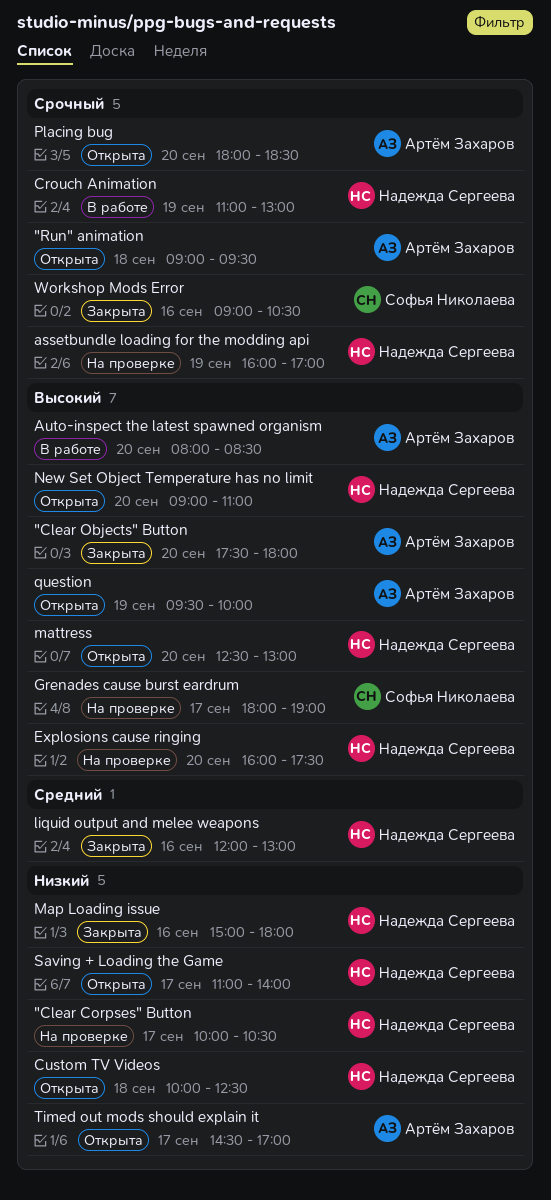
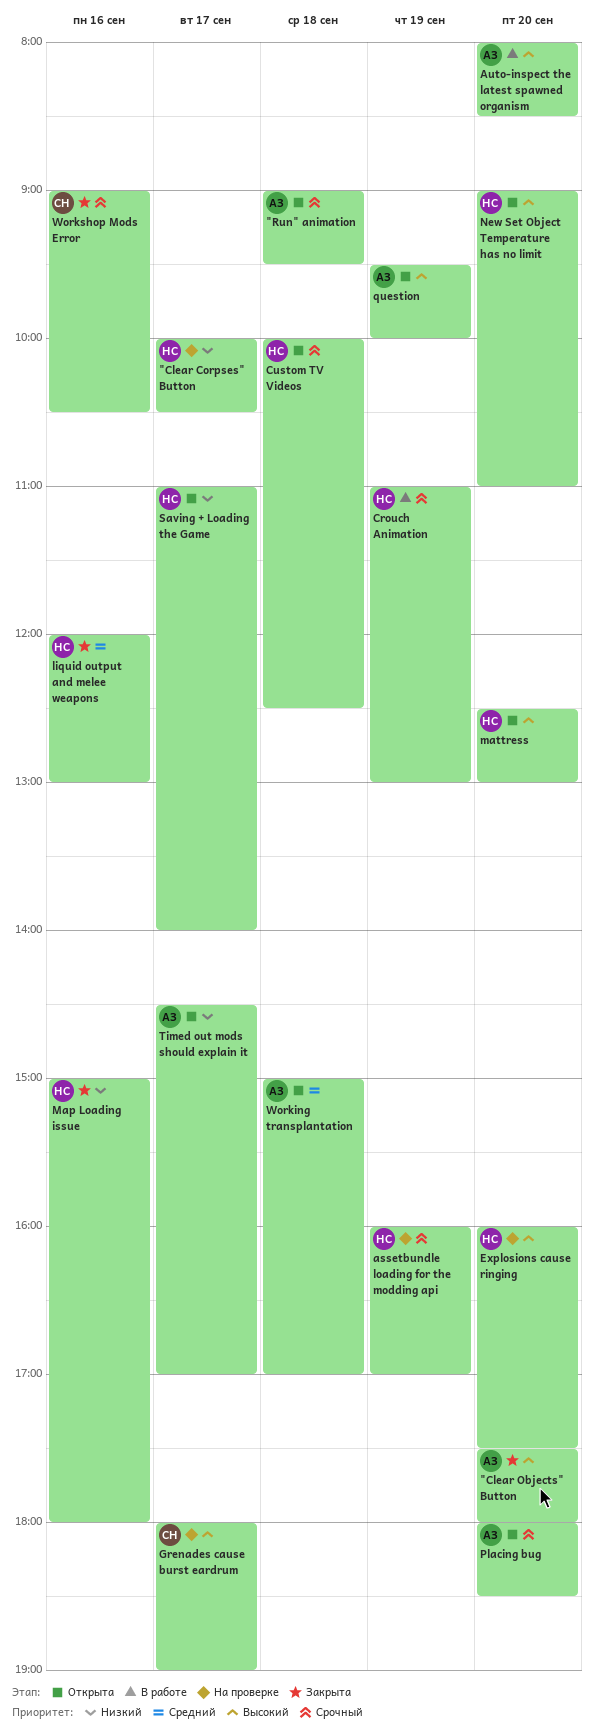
Custom TV Videos, priority: Низкий -> Срочный
Working transplantation: none -> present

